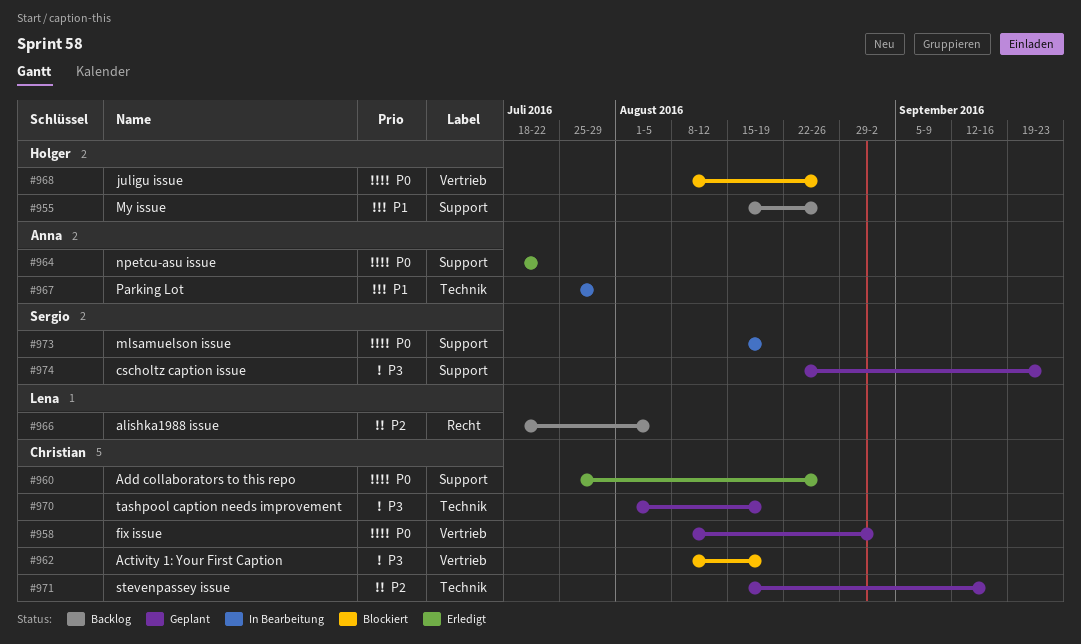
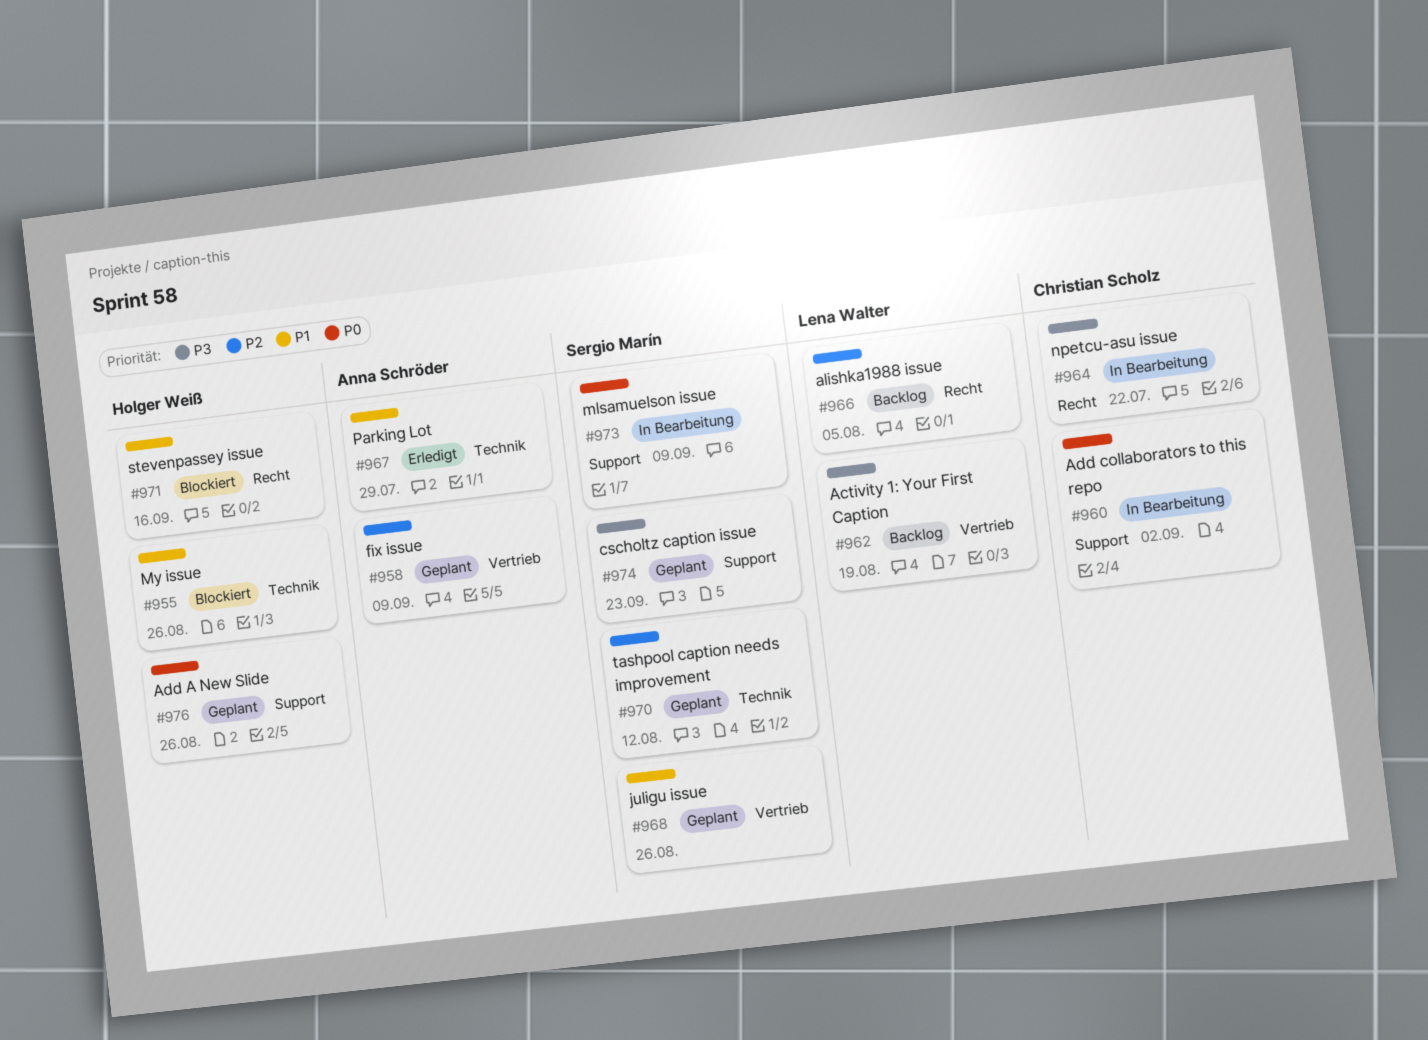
#955, status: Backlog -> Blockiert
#955, label: Support -> Technik
#958, owner: Christian Scholz -> Anna Schröder
#958, priority: P0 -> P2
#958, due: Sep 2 -> Sep 9
#960, status: Erledigt -> In Bearbeitung
#960, due: Aug 26 -> Sep 2
#962, status: Blockiert -> Backlog
#962, owner: Christian Scholz -> Lena Walter
#964, status: Erledigt -> In Bearbeitung
#964, owner: Anna Schröder -> Christian Scholz
#964, priority: P0 -> P3
#964, label: Support -> Recht
#967, status: In Bearbeitung -> Erledigt
#968, status: Blockiert -> Geplant
#968, owner: Holger Weiß -> Sergio Marín
#968, priority: P0 -> P1
#970, owner: Christian Scholz -> Sergio Marín
#970, priority: P3 -> P2
#970, due: Aug 19 -> Aug 12
#971, status: Geplant -> Blockiert
#971, owner: Christian Scholz -> Holger Weiß
#971, priority: P2 -> P1
#971, label: Technik -> Recht
#973, due: Aug 19 -> Sep 9
#976: none -> present

